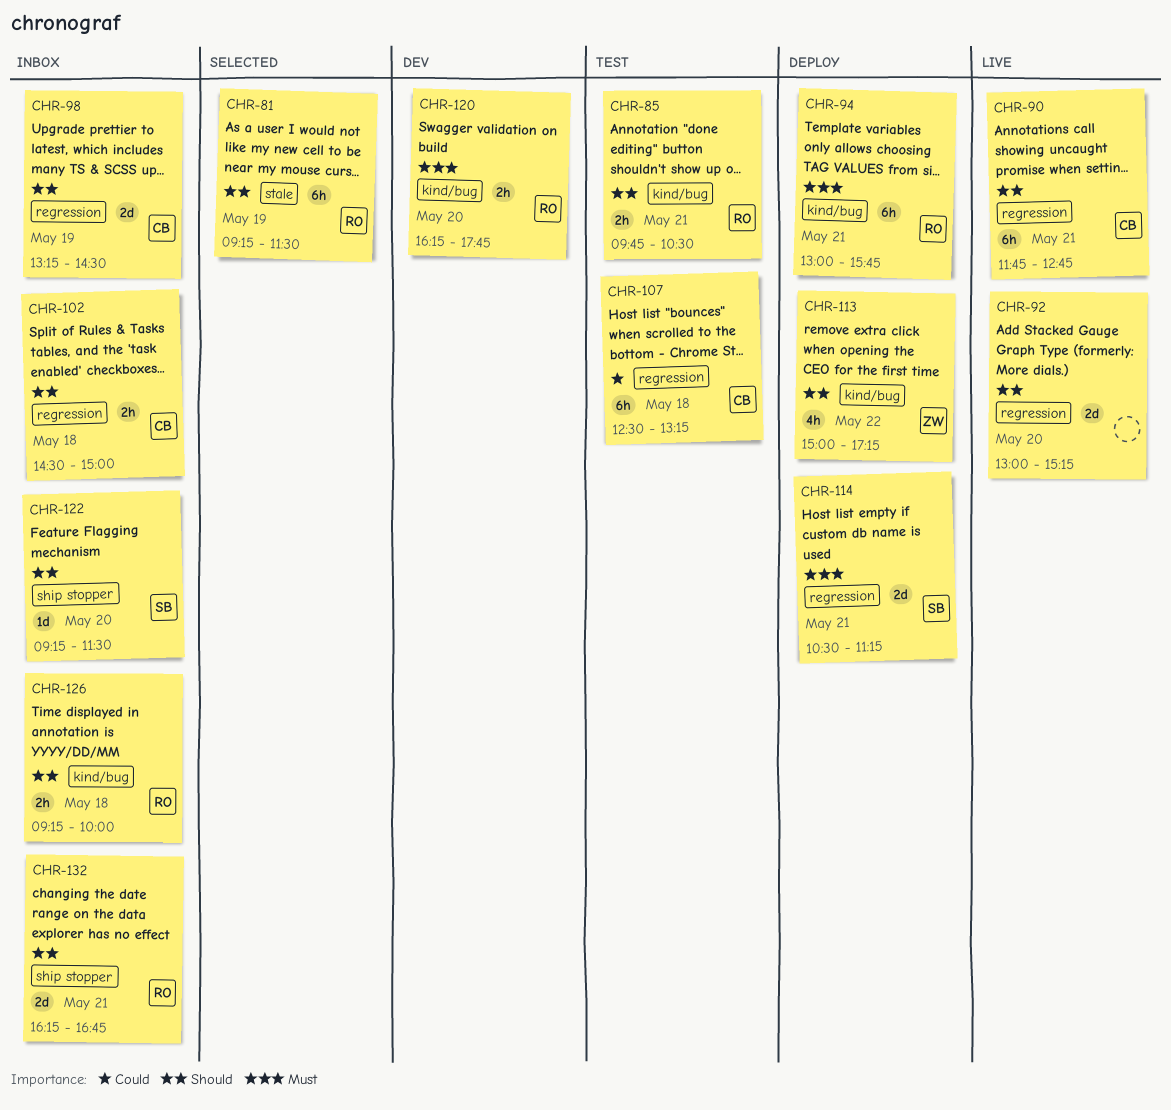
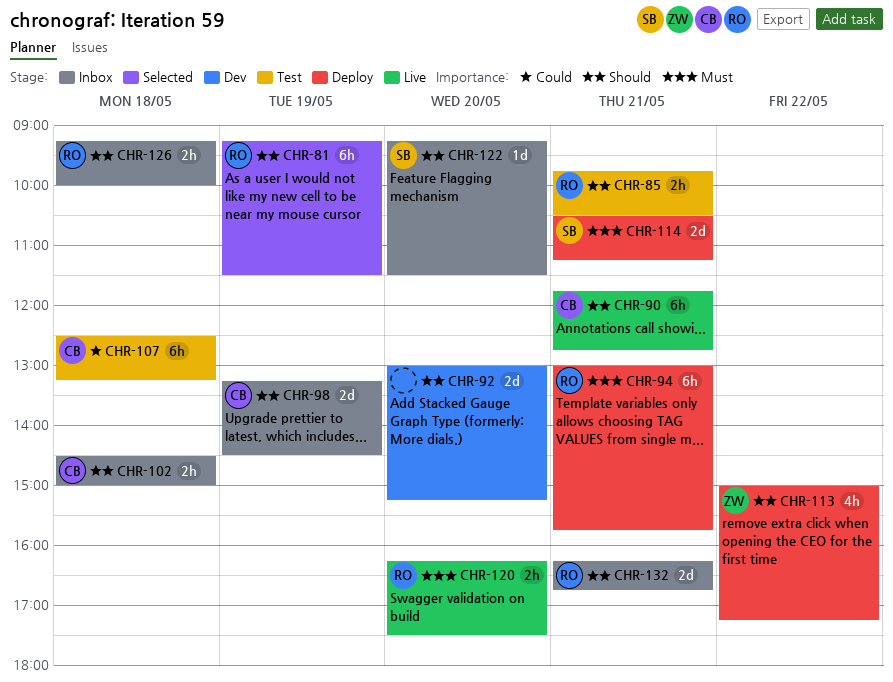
CHR-92, status: Live -> Dev
CHR-120, status: Dev -> Live
CHR-120, ends: 17:45 -> 17:30

